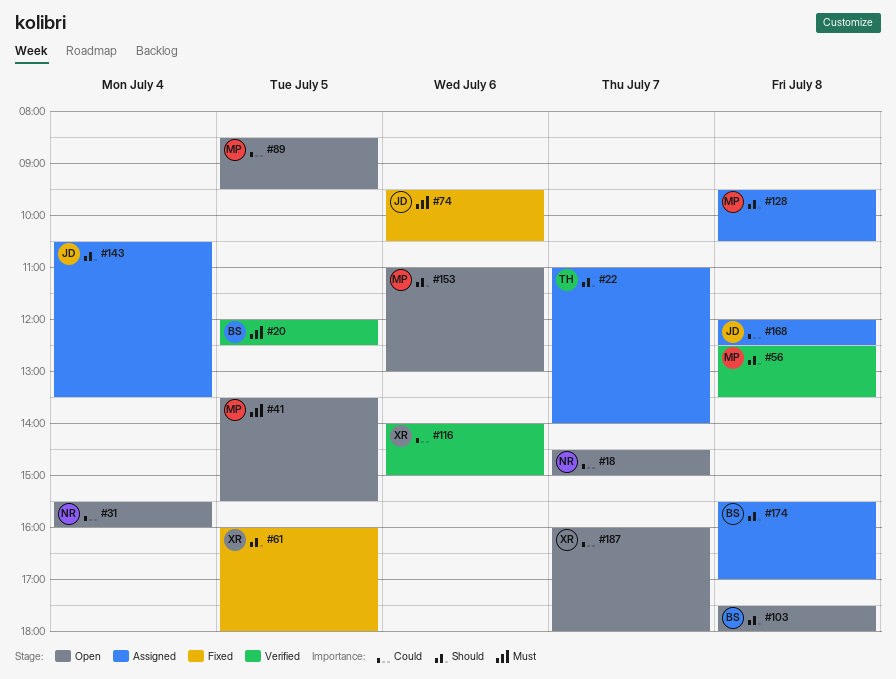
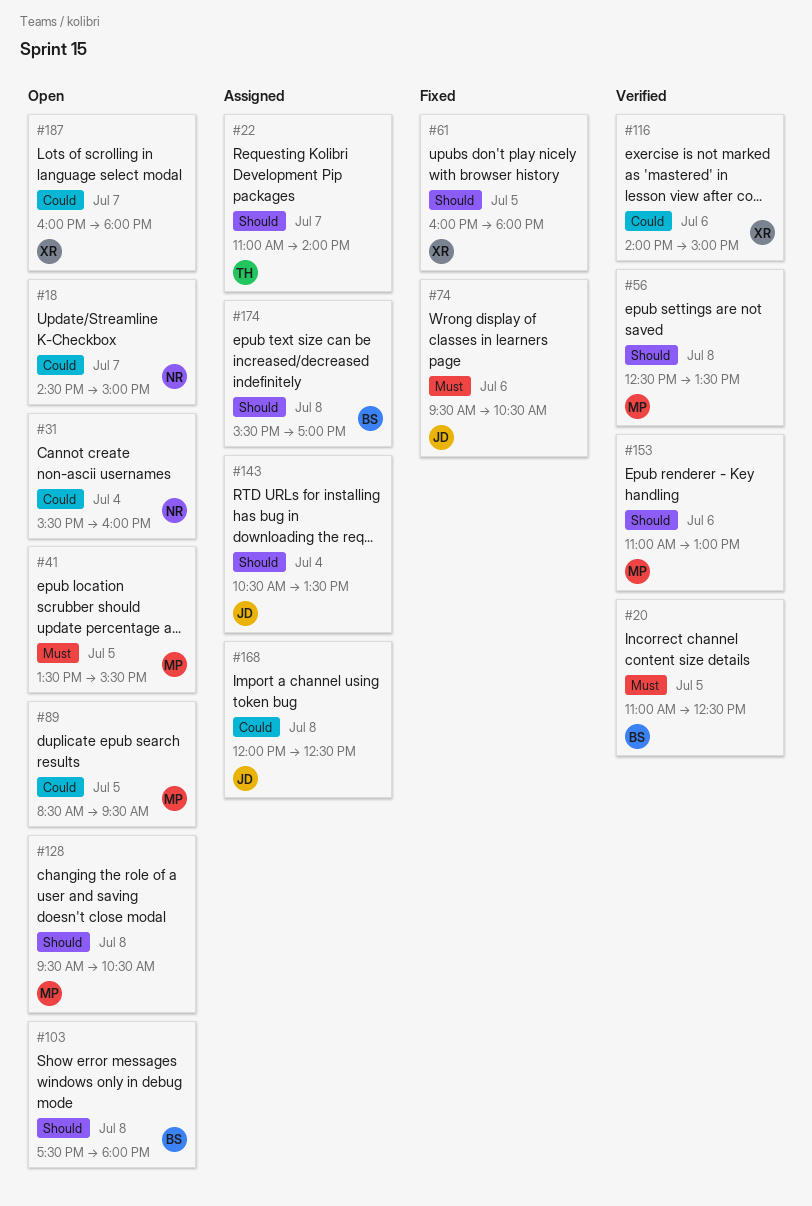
#20, begins: 12:00 -> 11:00
#128, status: Assigned -> Open
#153, status: Open -> Verified

